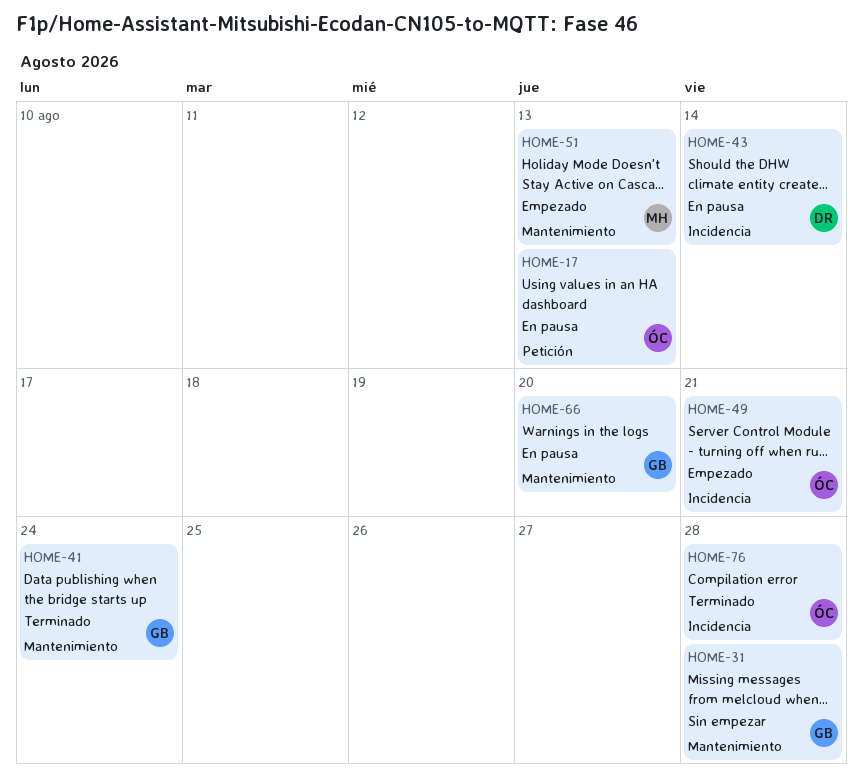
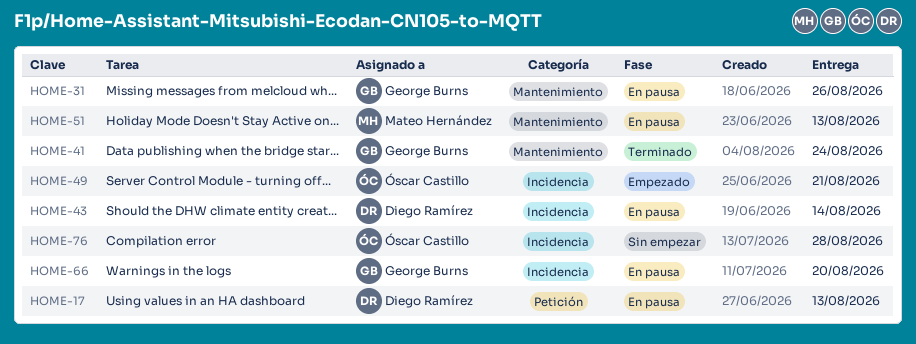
HOME-17, owner: Óscar Castillo -> Diego Ramírez
HOME-31, status: Sin empezar -> En pausa
HOME-31, due: Aug 28 -> Aug 26
HOME-51, status: Empezado -> En pausa
HOME-66, label: Mantenimiento -> Incidencia
HOME-76, status: Terminado -> Sin empezar

